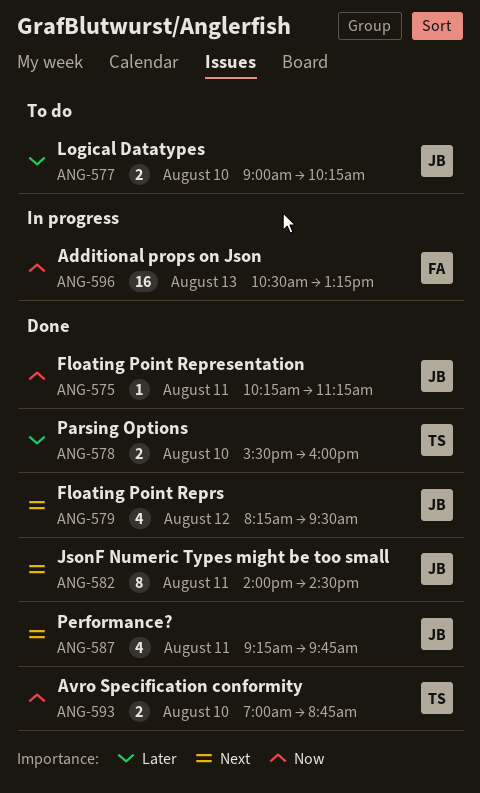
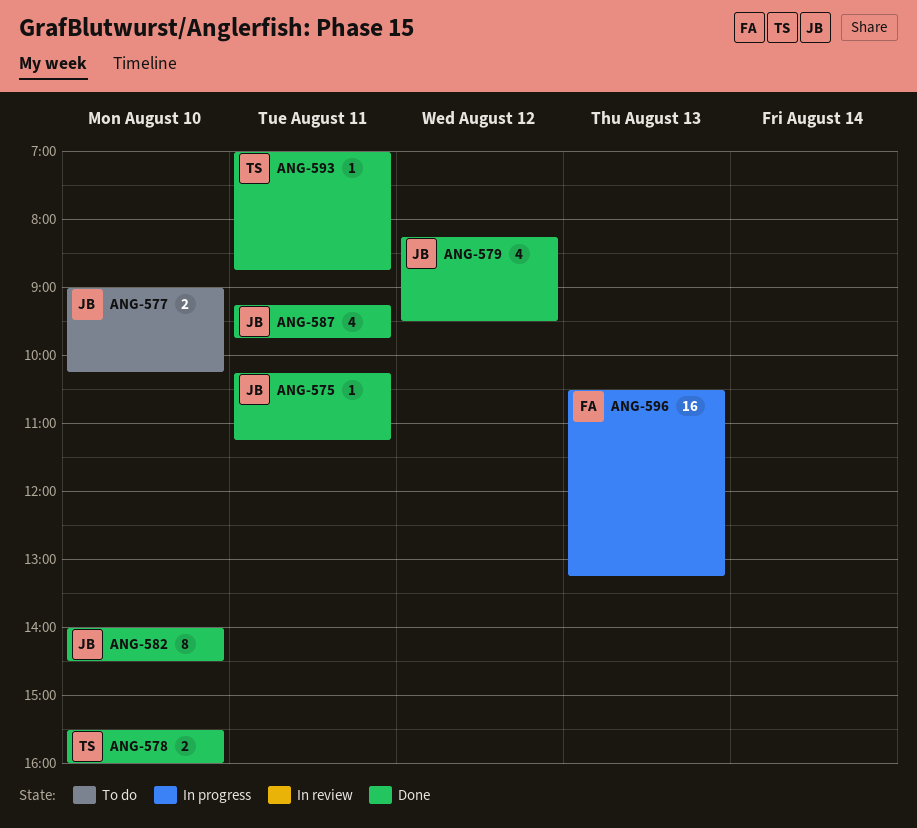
ANG-582, day: Aug 11 -> Aug 10
ANG-593, estimate: 2 -> 1
ANG-593, day: Aug 10 -> Aug 11

